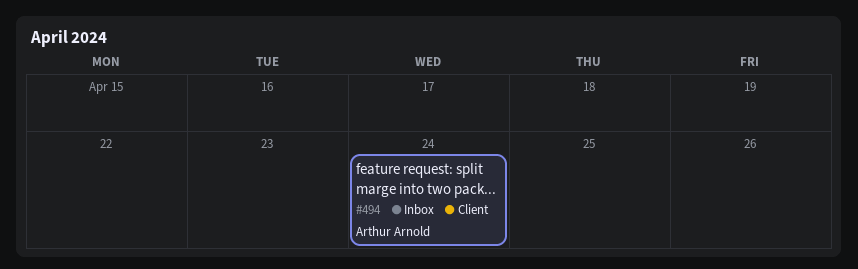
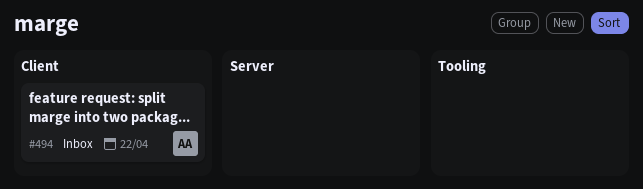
#494, due: Apr 24 -> Apr 22

